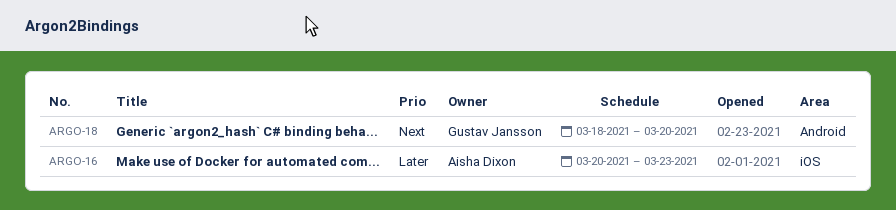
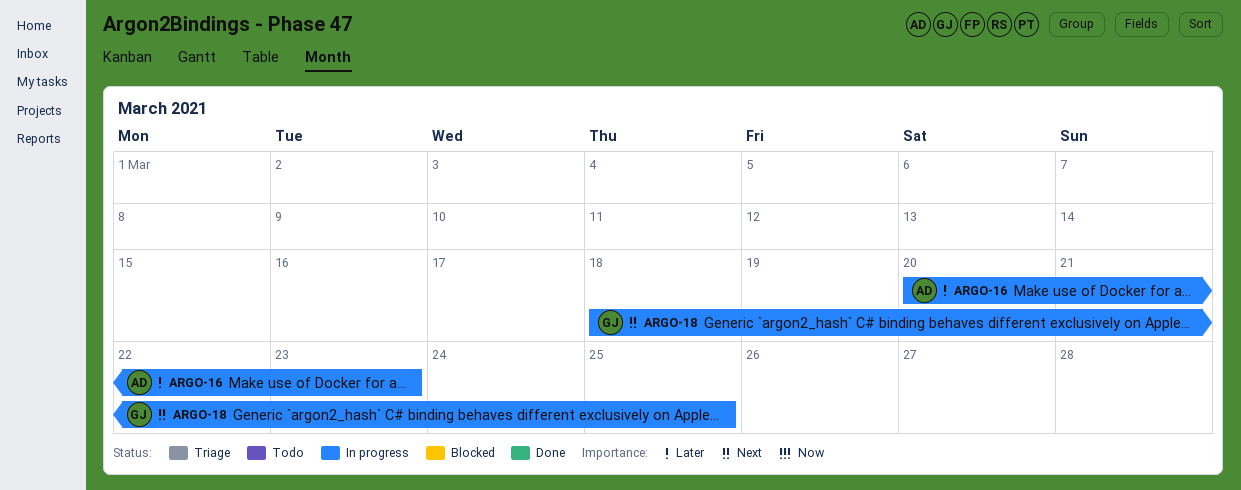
ARGO-18, due: Mar 20 -> Mar 25

